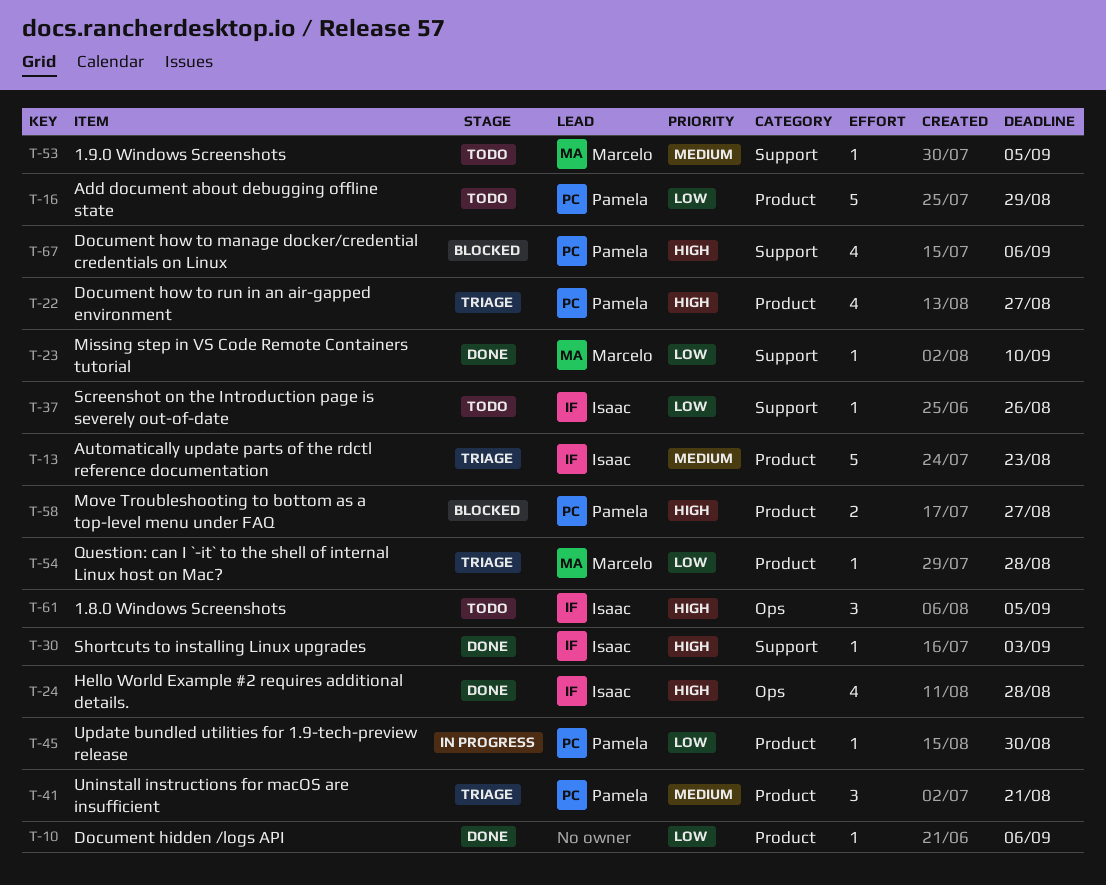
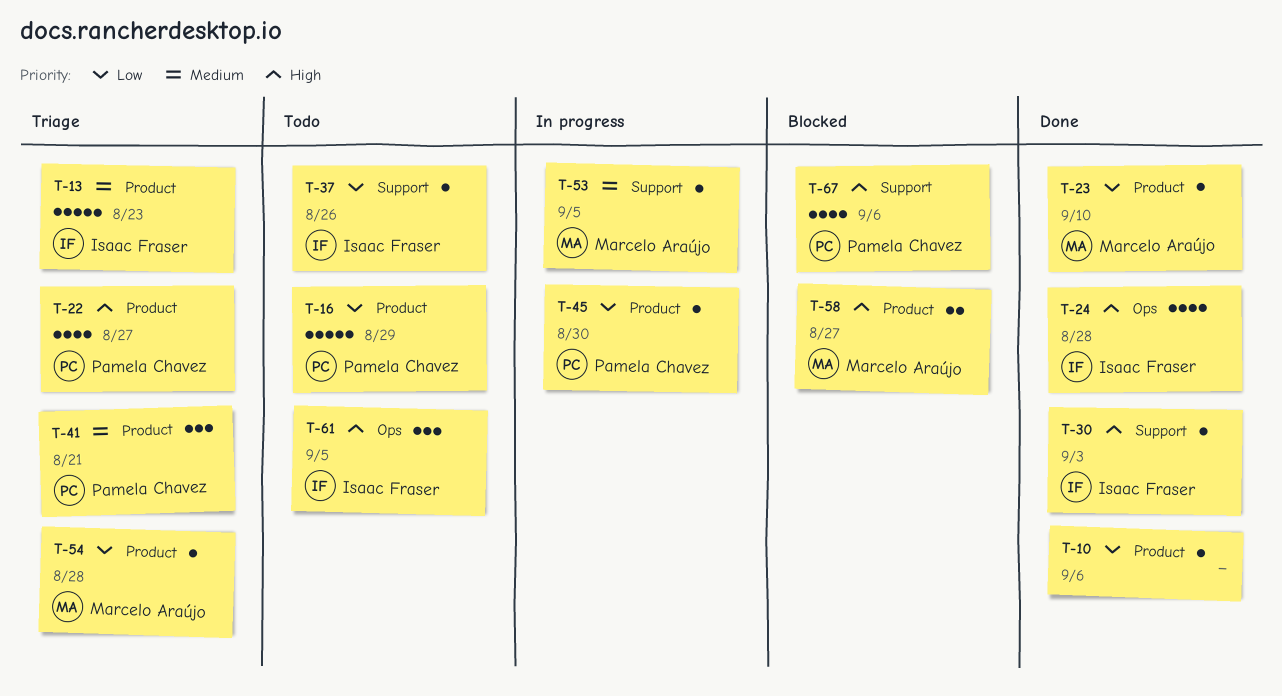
T-23, label: Support -> Product
T-53, status: Todo -> In progress
T-58, owner: Pamela Chavez -> Marcelo Araújo

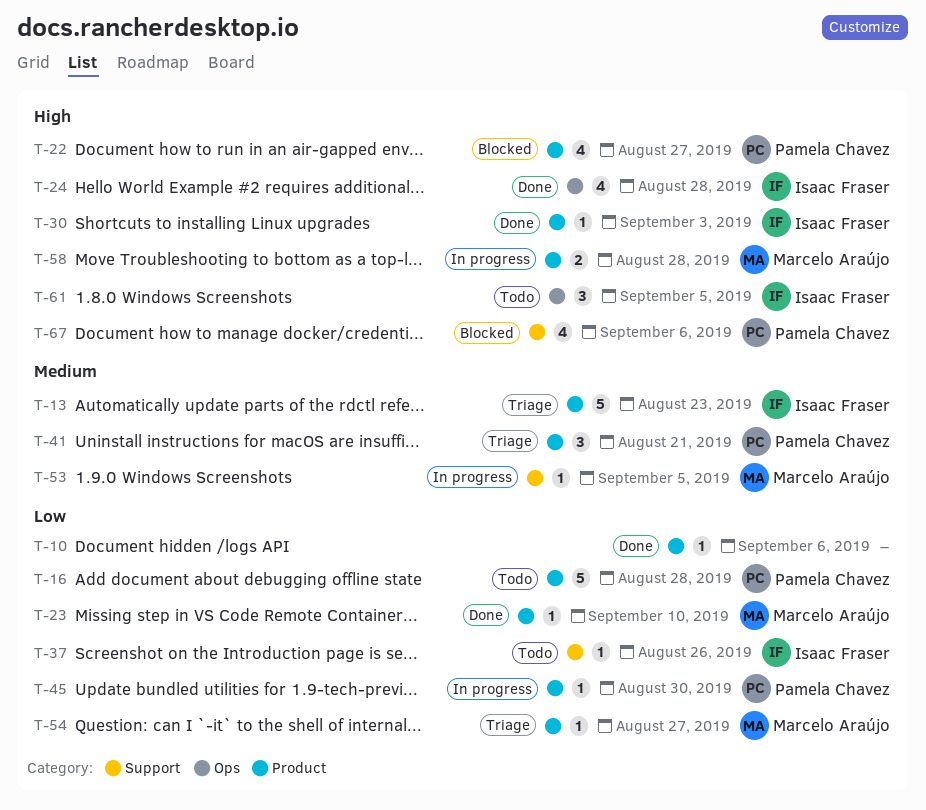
T-16, due: Aug 29 -> Aug 28
T-22, status: Triage -> Blocked
T-30, label: Support -> Product
T-54, due: Aug 28 -> Aug 27
T-58, status: Blocked -> In progress
T-58, due: Aug 27 -> Aug 28

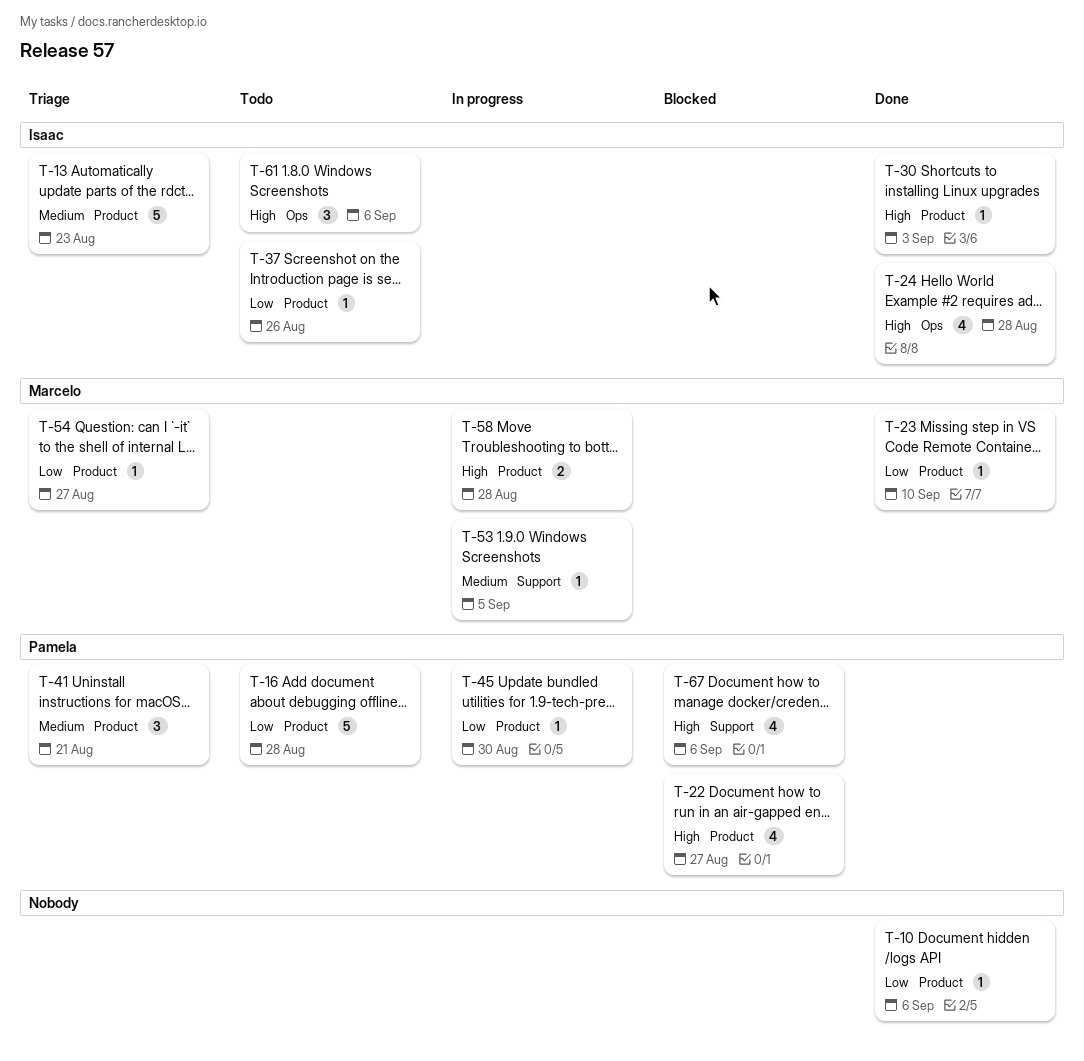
T-37, label: Support -> Product
T-61, due: Sep 5 -> Sep 6

